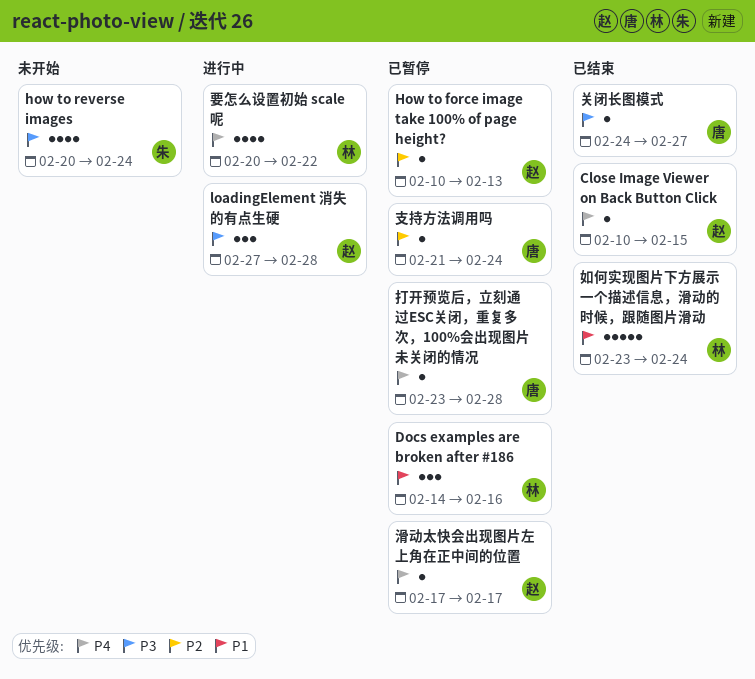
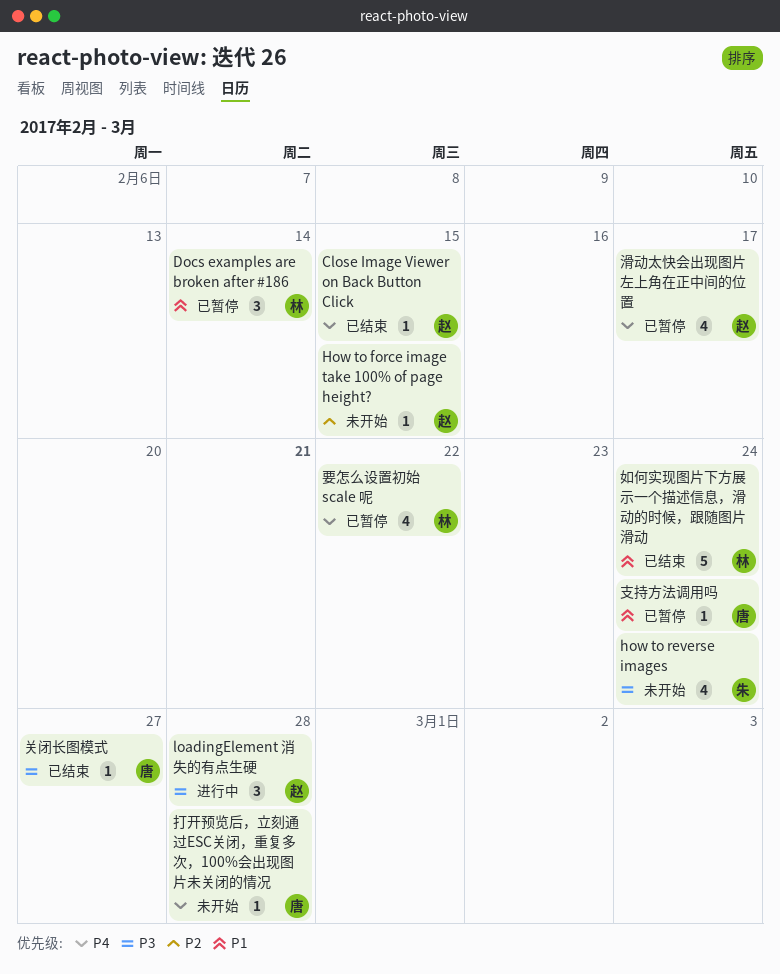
Docs examples are broken after #186, due: Feb 16 -> Feb 14
How to force image take 100% of page height?, status: 已暂停 -> 未开始
How to force image take 100% of page height?, due: Feb 13 -> Feb 15
打开预览后，立刻通过ESC关闭，重复多次，100%会出现图片未关闭的情况, status: 已暂停 -> 未开始
支持方法调用吗, priority: P2 -> P1
滑动太快会出现图片左上角在正中间的位置, estimate: 1 -> 4
要怎么设置初始 scale 呢, status: 进行中 -> 已暂停

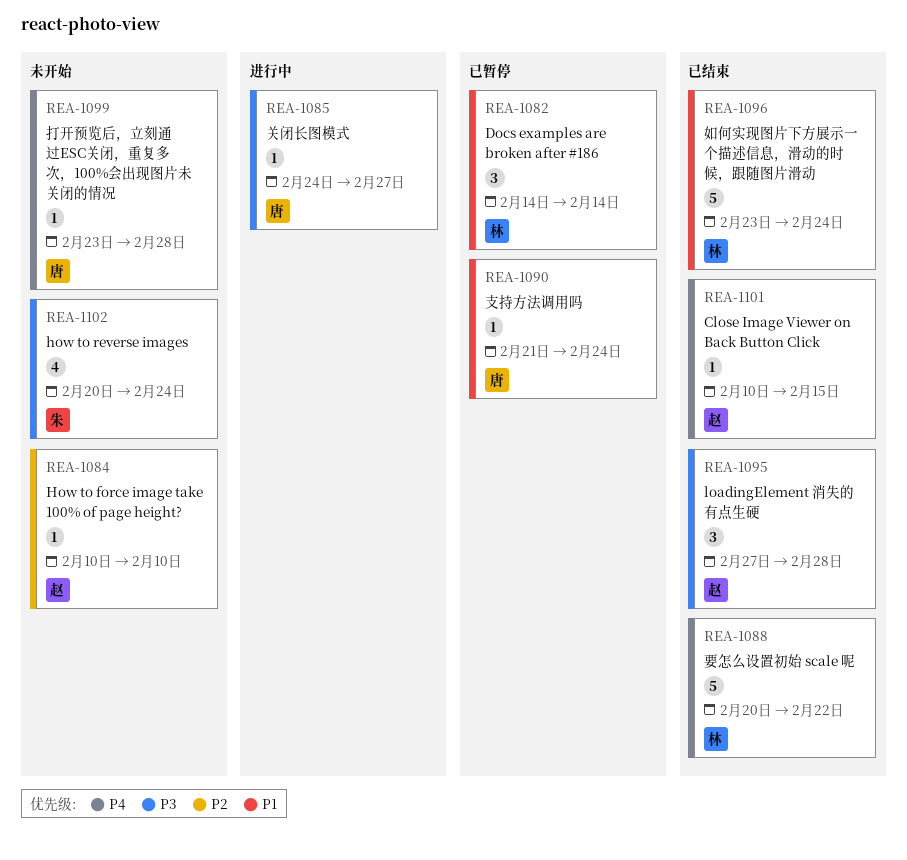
How to force image take 100% of page height?, due: Feb 15 -> Feb 10
loadingElement 消失的有点生硬, status: 进行中 -> 已结束
关闭长图模式, status: 已结束 -> 进行中
滑动太快会出现图片左上角在正中间的位置: present -> none
要怎么设置初始 scale 呢, status: 已暂停 -> 已结束
要怎么设置初始 scale 呢, estimate: 4 -> 5

